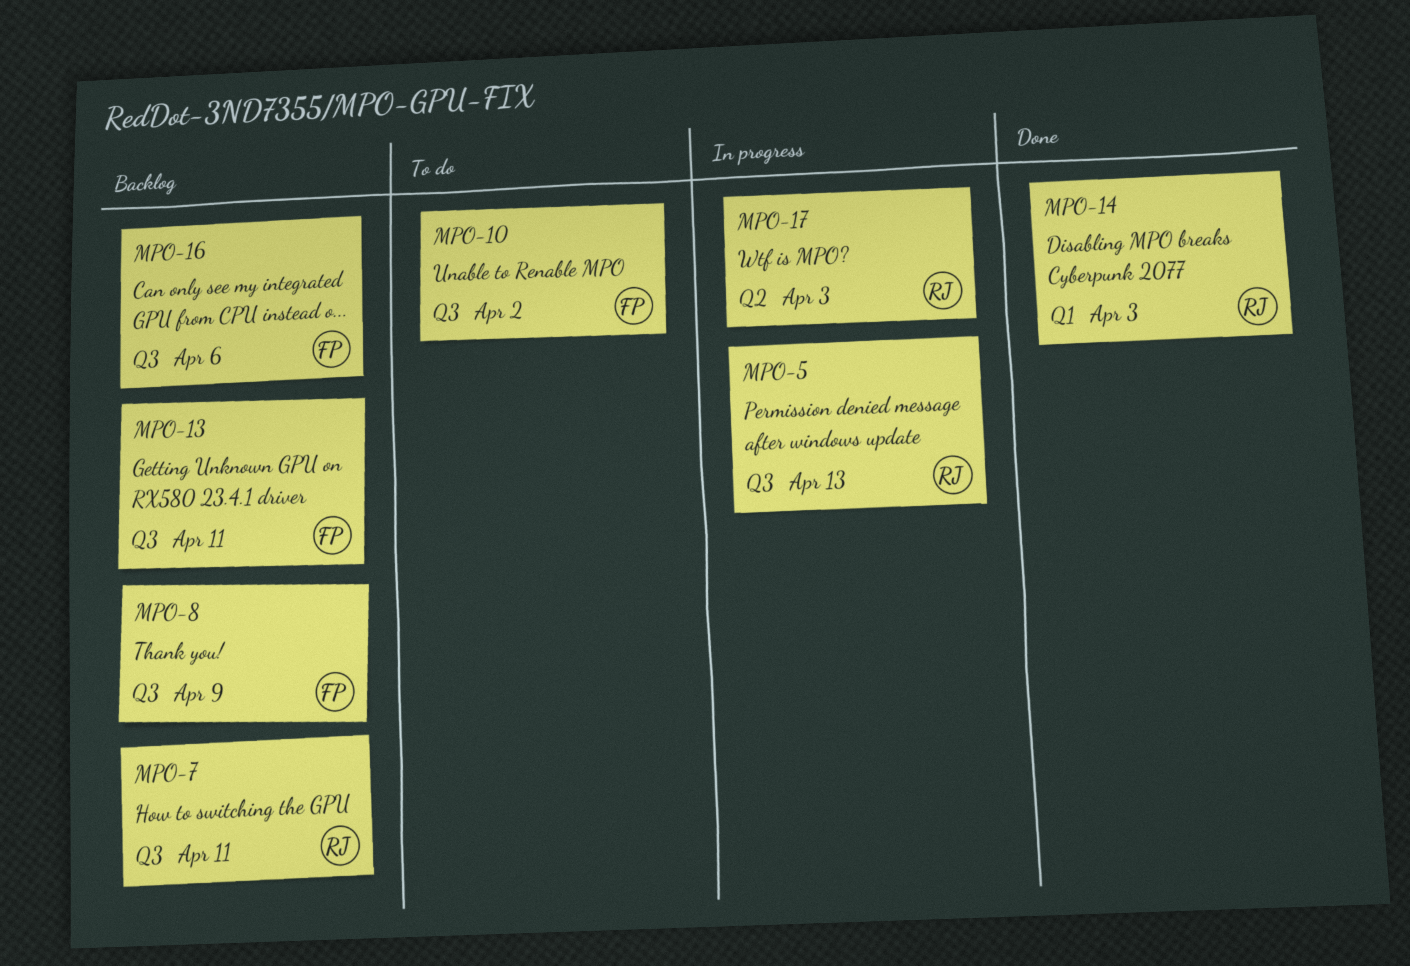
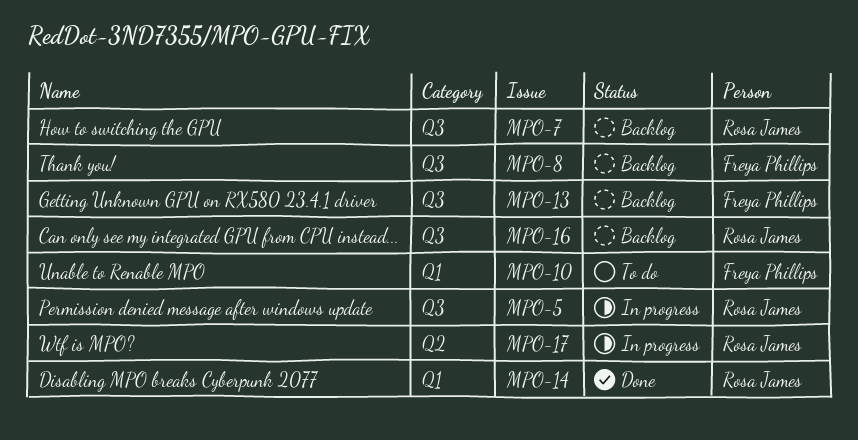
MPO-10, label: Q3 -> Q1
MPO-16, owner: Freya Phillips -> Rosa James

